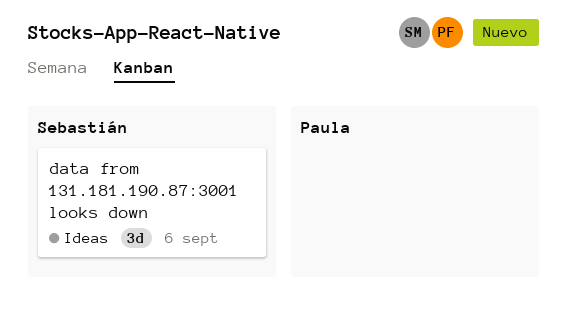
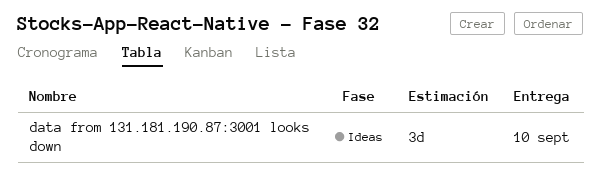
data from 131.181.190.87:3001 looks down, due: Sep 6 -> Sep 10

